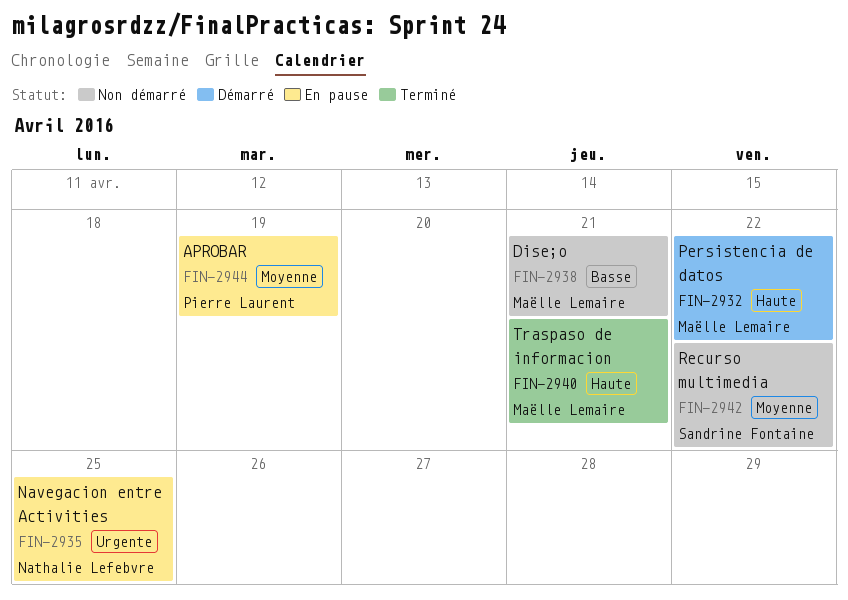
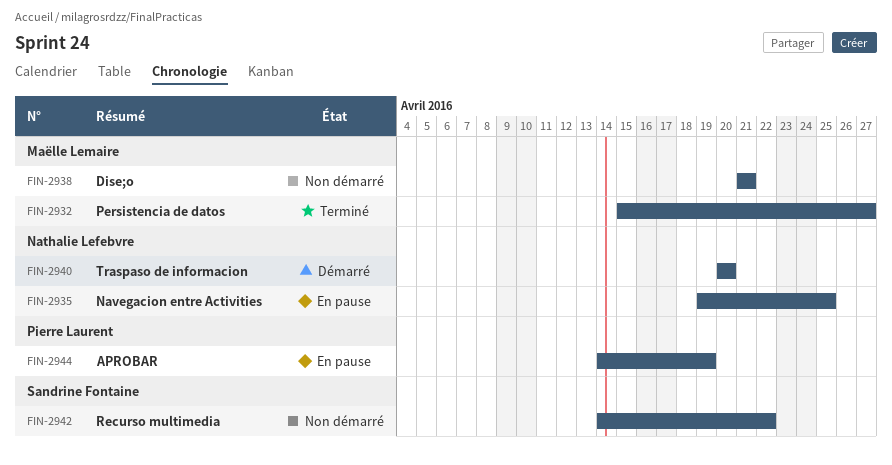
FIN-2932, status: Démarré -> Terminé
FIN-2932, due: Apr 22 -> Apr 27
FIN-2940, status: Terminé -> Démarré
FIN-2940, owner: Maëlle Lemaire -> Nathalie Lefebvre
FIN-2940, due: Apr 21 -> Apr 20

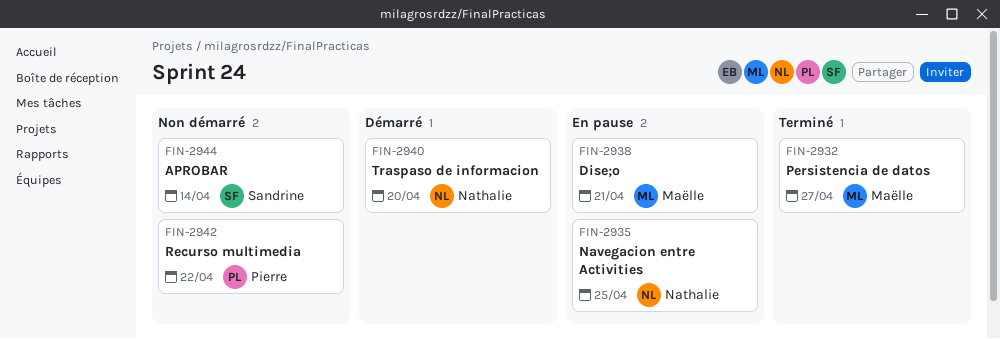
FIN-2938, status: Non démarré -> En pause
FIN-2942, owner: Sandrine Fontaine -> Pierre Laurent
FIN-2944, status: En pause -> Non démarré
FIN-2944, owner: Pierre Laurent -> Sandrine Fontaine
FIN-2944, due: Apr 19 -> Apr 14

